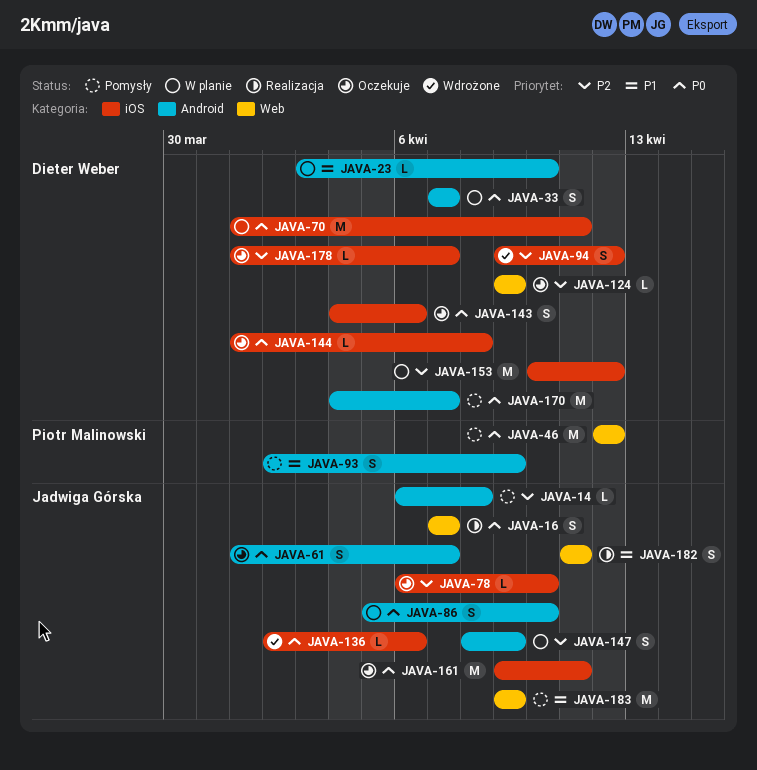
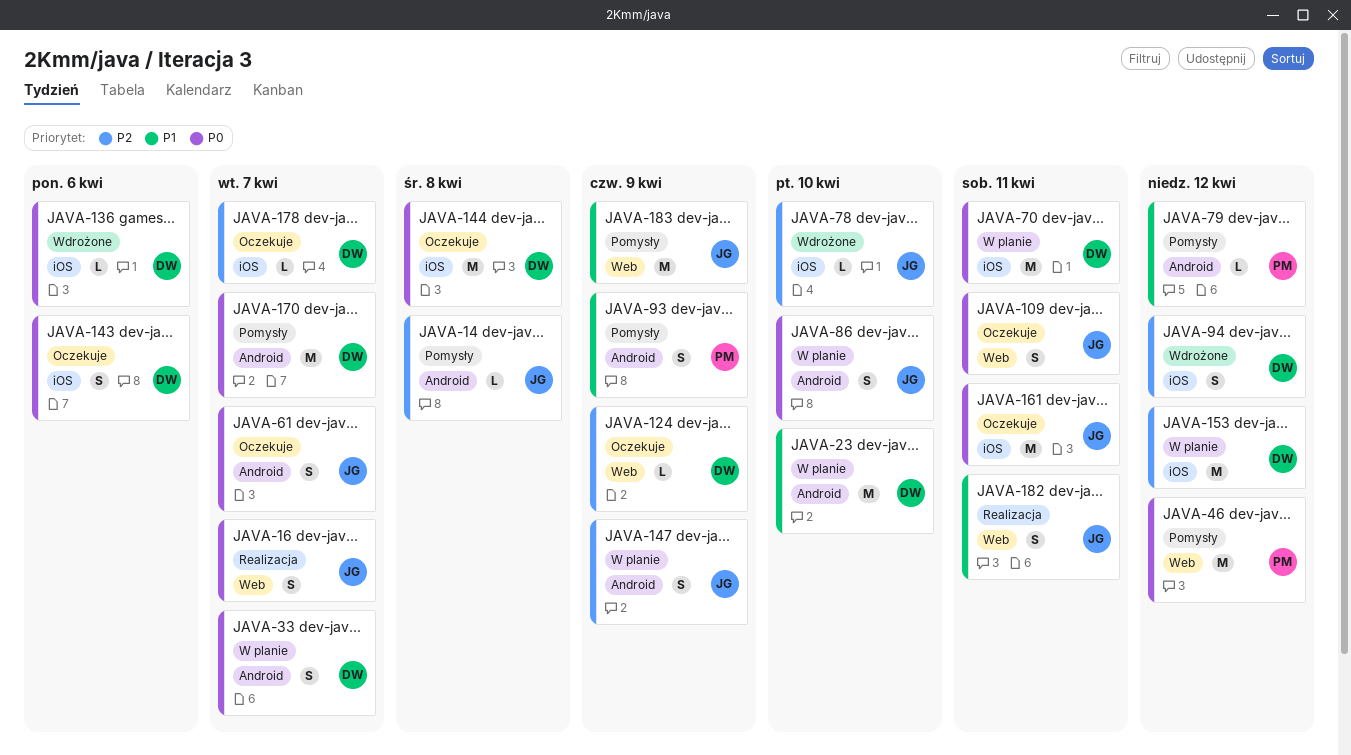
JAVA-23, estimate: L -> M
JAVA-78, status: Oczekuje -> Wdrożone
JAVA-79: none -> present
JAVA-109: none -> present
JAVA-136, owner: Jadwiga Górska -> Dieter Weber
JAVA-144, estimate: L -> M

